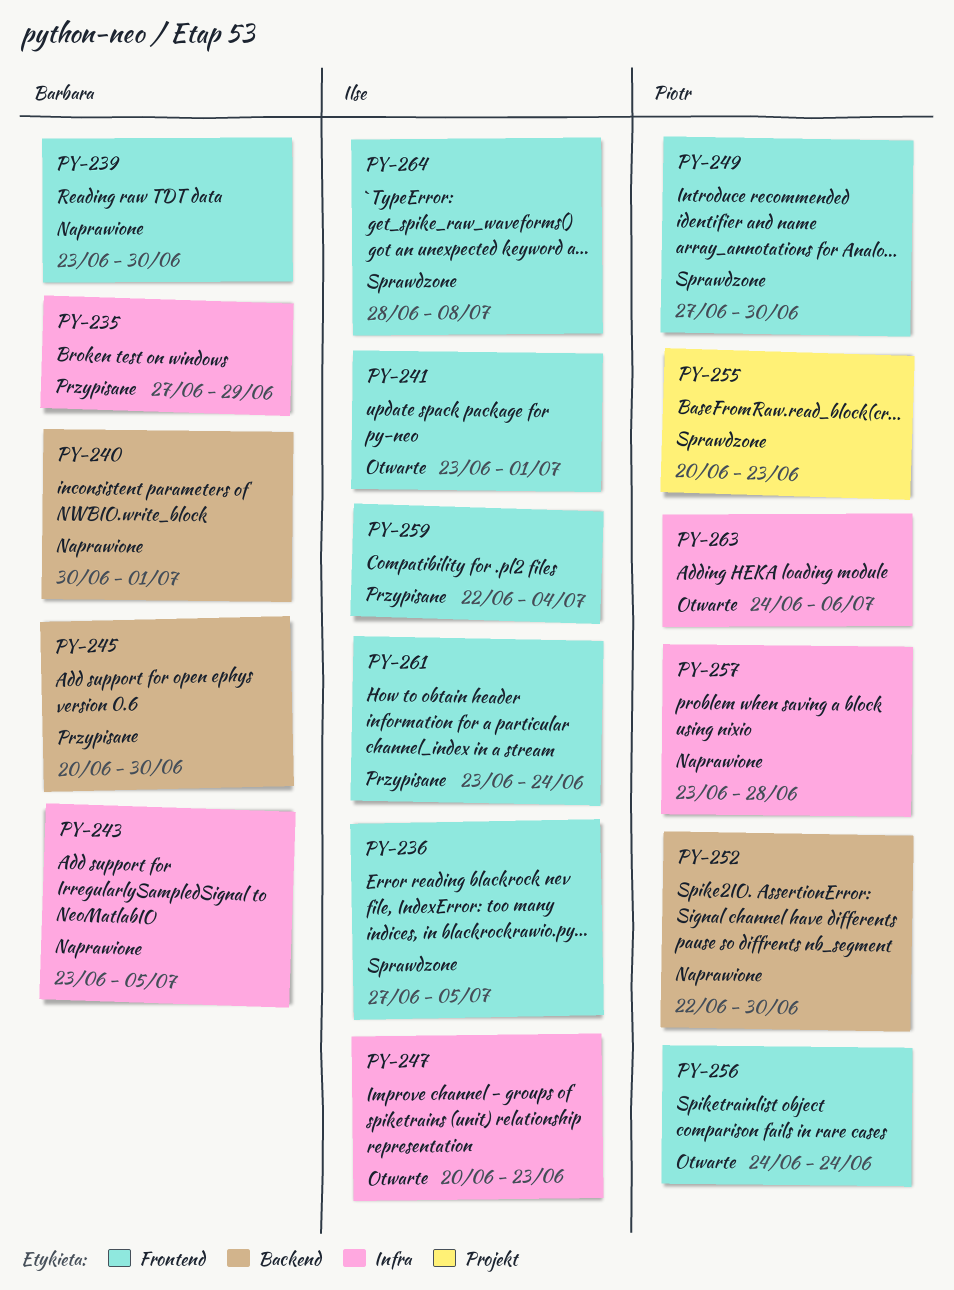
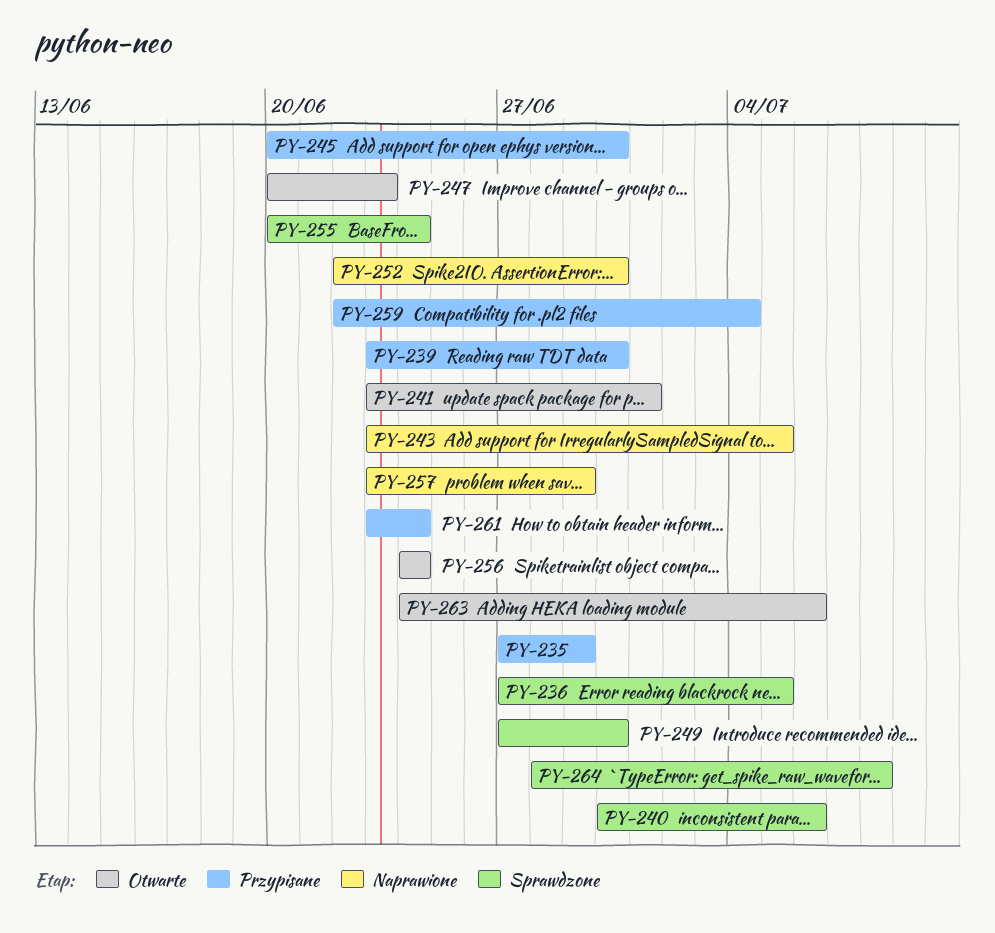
PY-239, status: Naprawione -> Przypisane
PY-240, status: Naprawione -> Sprawdzone
PY-240, due: Jul 1 -> Jul 6
PY-255, due: Jun 23 -> Jun 24
PY-257, due: Jun 28 -> Jun 29

